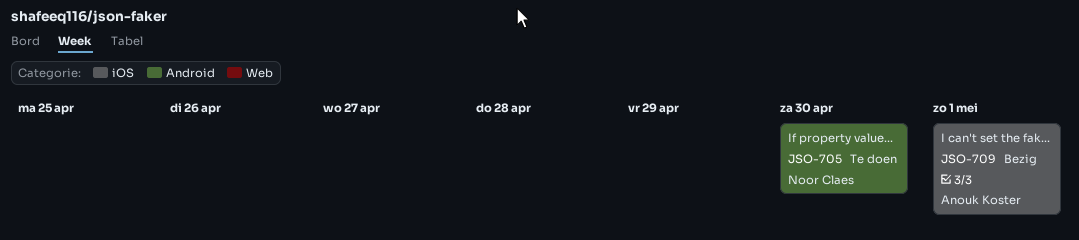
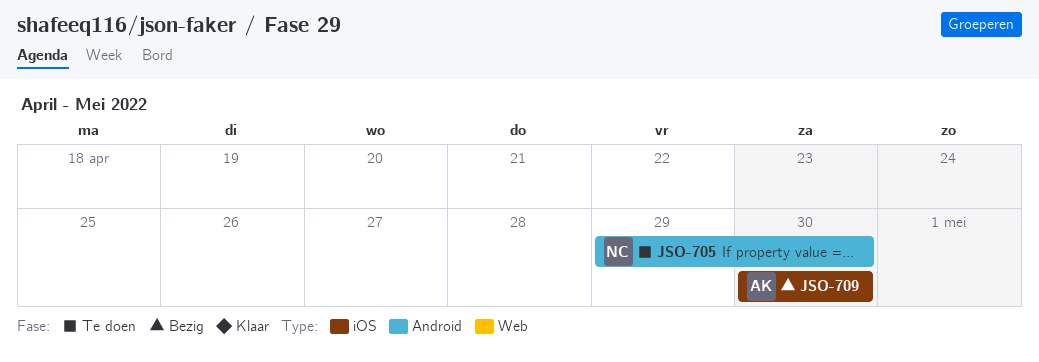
JSO-709, due: May 1 -> Apr 30

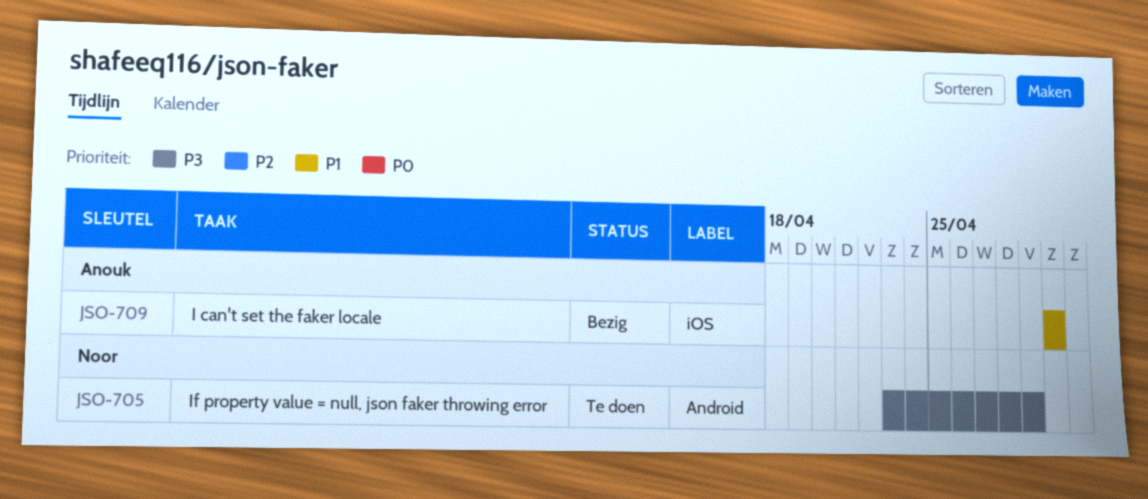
JSO-705, start: Apr 29 -> Apr 23
JSO-705, due: Apr 30 -> Apr 29

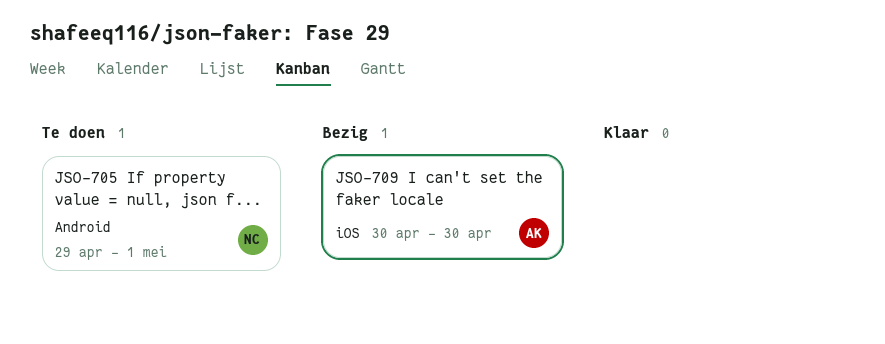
JSO-705, start: Apr 23 -> Apr 29
JSO-705, due: Apr 29 -> May 1

